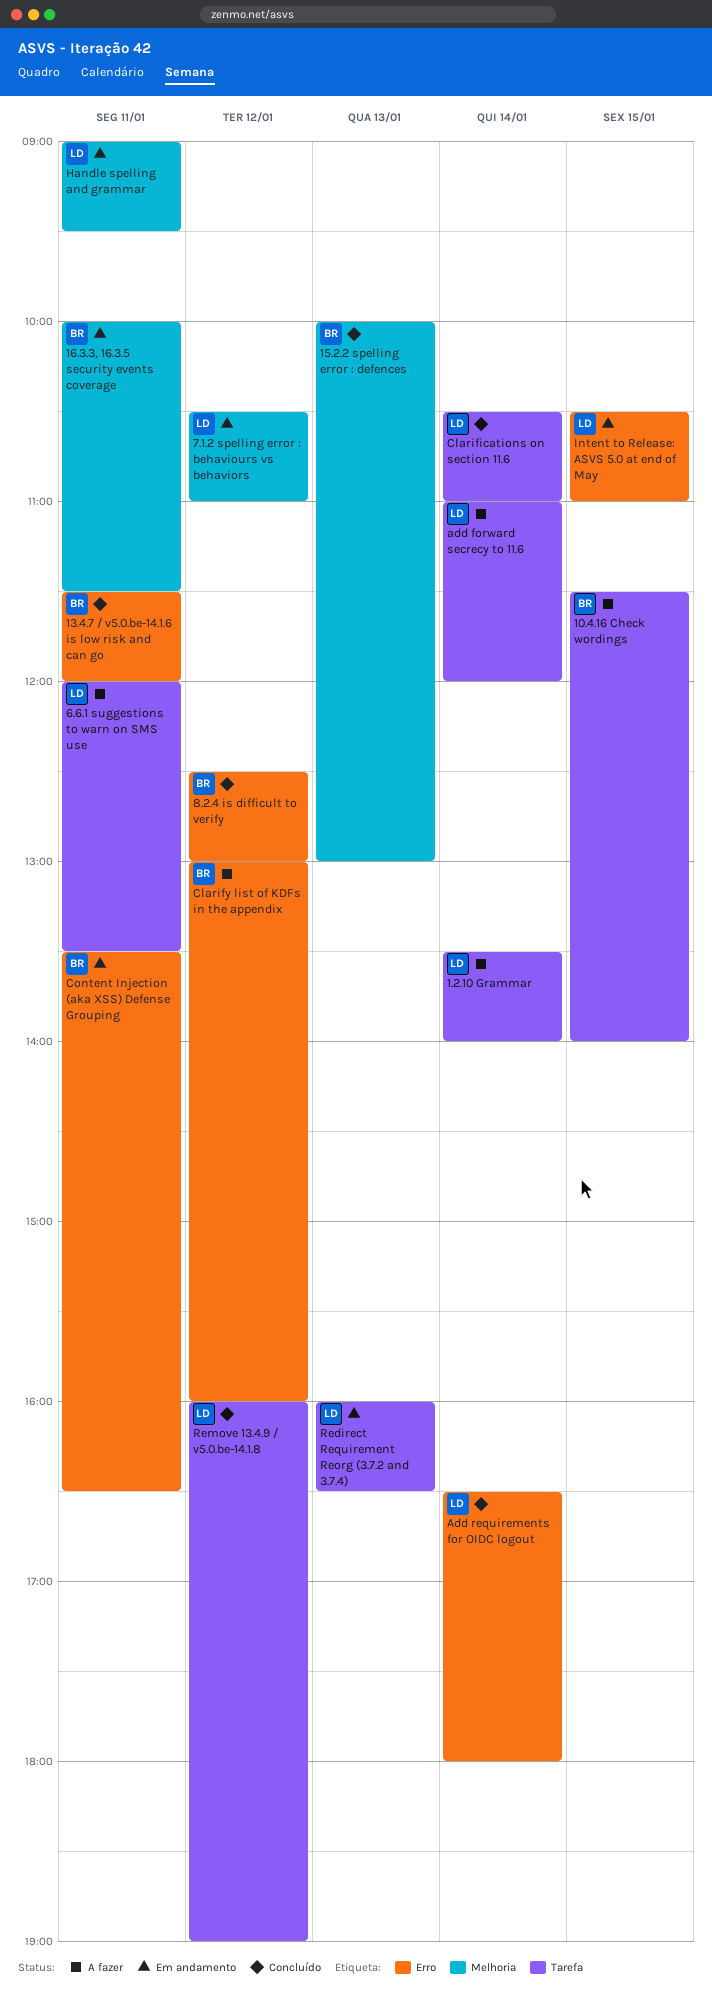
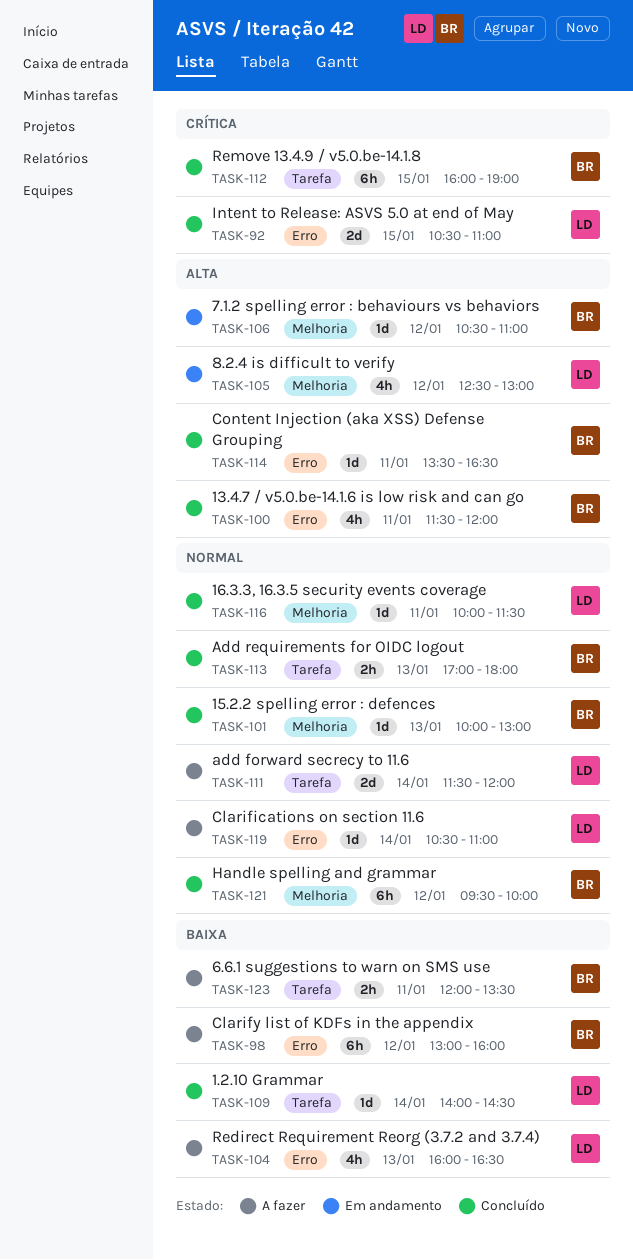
1.2.10 Grammar, status: A fazer -> Concluído
1.2.10 Grammar, begins: 13:30 -> 14:00
1.2.10 Grammar, ends: 14:00 -> 14:30
10.4.16 Check wordings: present -> none
16.3.3, 16.3.5 security events coverage, status: Em andamento -> Concluído
16.3.3, 16.3.5 security events coverage, owner: BR -> LD
6.6.1 suggestions to warn on SMS use, owner: LD -> BR
7.1.2 spelling error : behaviours vs behaviors, owner: LD -> BR
8.2.4 is difficult to verify, status: Concluído -> Em andamento
8.2.4 is difficult to verify, owner: BR -> LD
8.2.4 is difficult to verify, label: Erro -> Melhoria
add forward secrecy to 11.6, begins: 11:00 -> 11:30
Add requirements for OIDC logout, owner: LD -> BR
Add requirements for OIDC logout, label: Erro -> Tarefa
Add requirements for OIDC logout, day: Jan 14 -> Jan 13
Add requirements for OIDC logout, begins: 16:30 -> 17:00
Clarifications on section 11.6, status: Concluído -> A fazer
Clarifications on section 11.6, label: Tarefa -> Erro
Content Injection (aka XSS) Defense Grouping, status: Em andamento -> Concluído
Handle spelling and grammar, status: Em andamento -> Concluído
Handle spelling and grammar, owner: LD -> BR
Handle spelling and grammar, day: Jan 11 -> Jan 12
Handle spelling and grammar, begins: 09:00 -> 09:30
Handle spelling and grammar, ends: 09:30 -> 10:00
Intent to Release: ASVS 5.0 at end of May, status: Em andamento -> Concluído
Redirect Requirement Reorg (3.7.2 and 3.7.4), status: Em andamento -> A fazer
Redirect Requirement Reorg (3.7.2 and 3.7.4), label: Tarefa -> Erro
Remove 13.4.9 / v5.0.be-14.1.8, owner: LD -> BR
Remove 13.4.9 / v5.0.be-14.1.8, day: Jan 12 -> Jan 15

